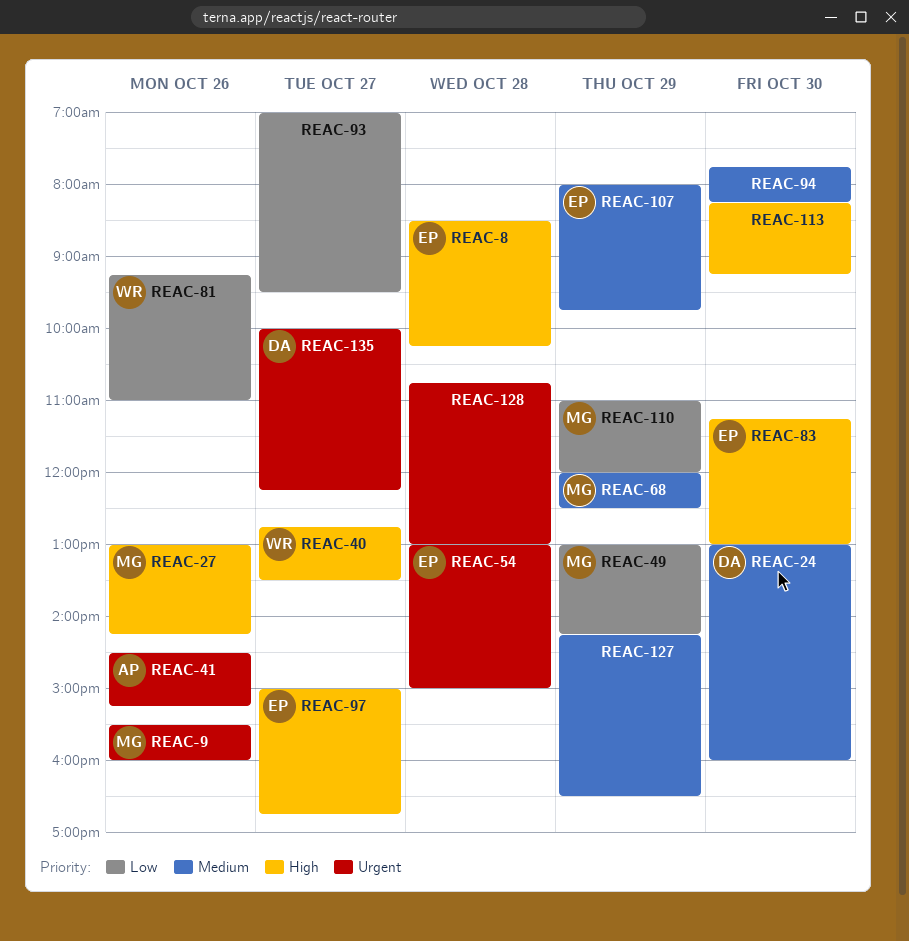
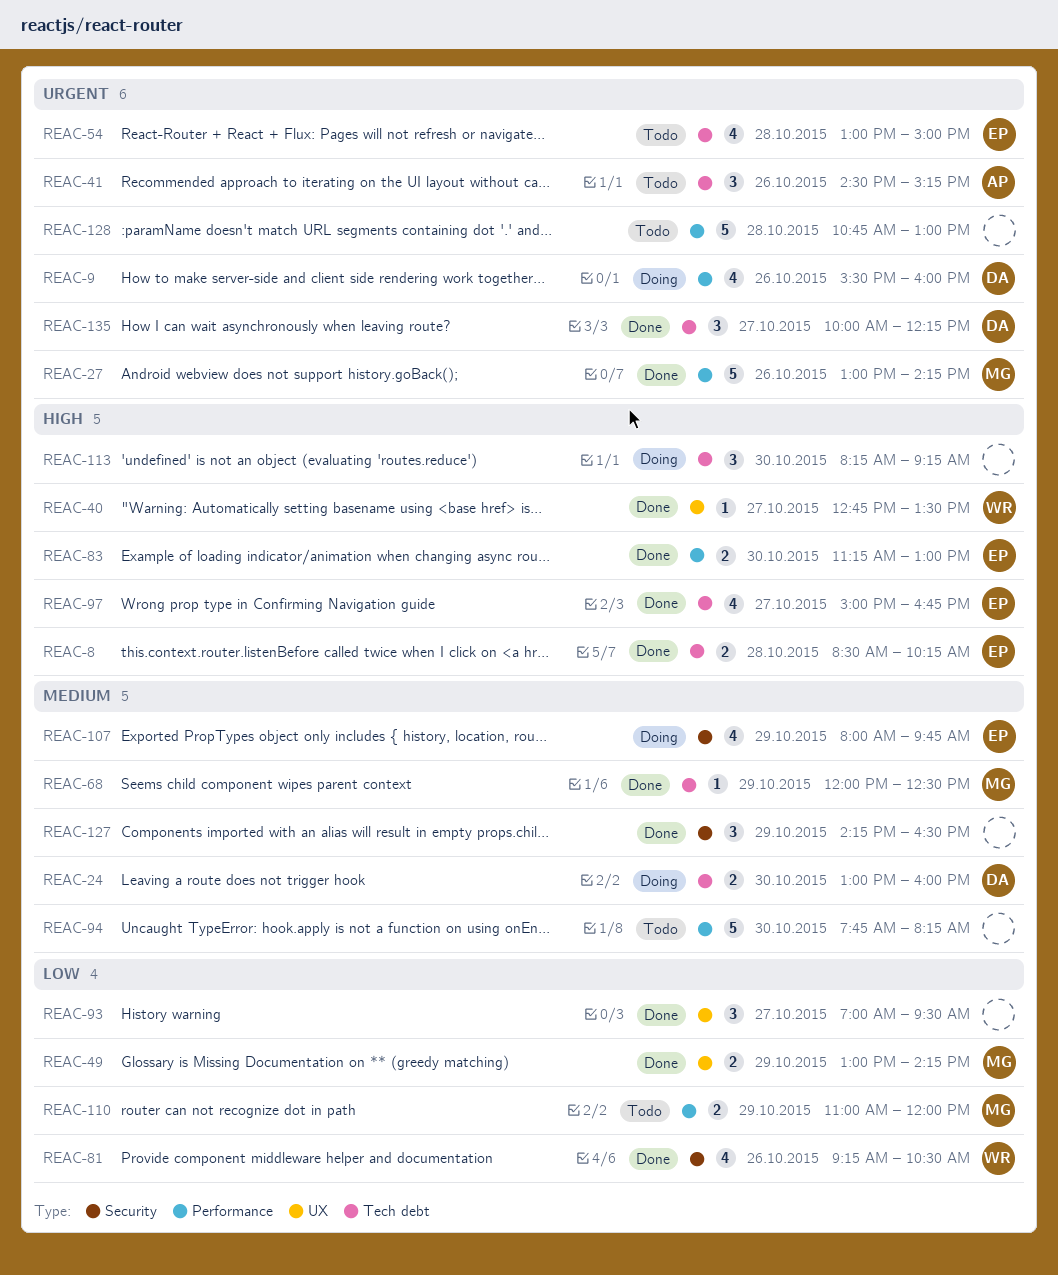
REAC-9, owner: MG -> DA
REAC-27, priority: High -> Urgent
REAC-81, ends: 11:00 -> 10:30

